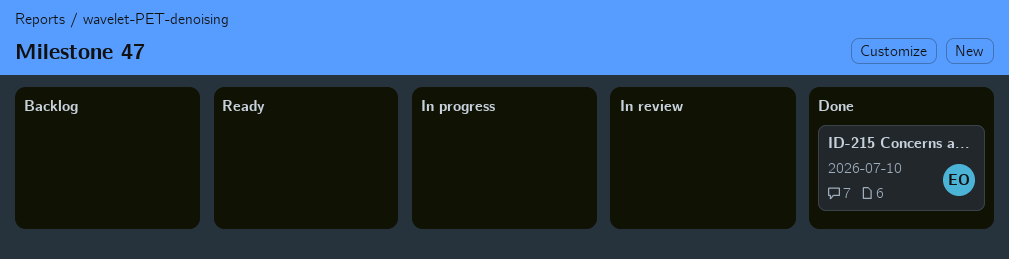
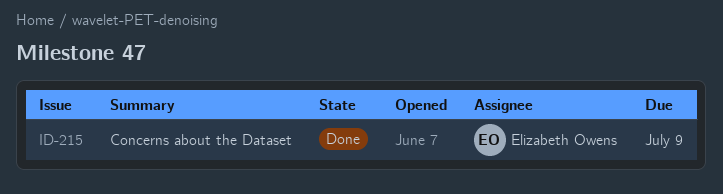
ID-215, due: Jul 10 -> Jul 9

